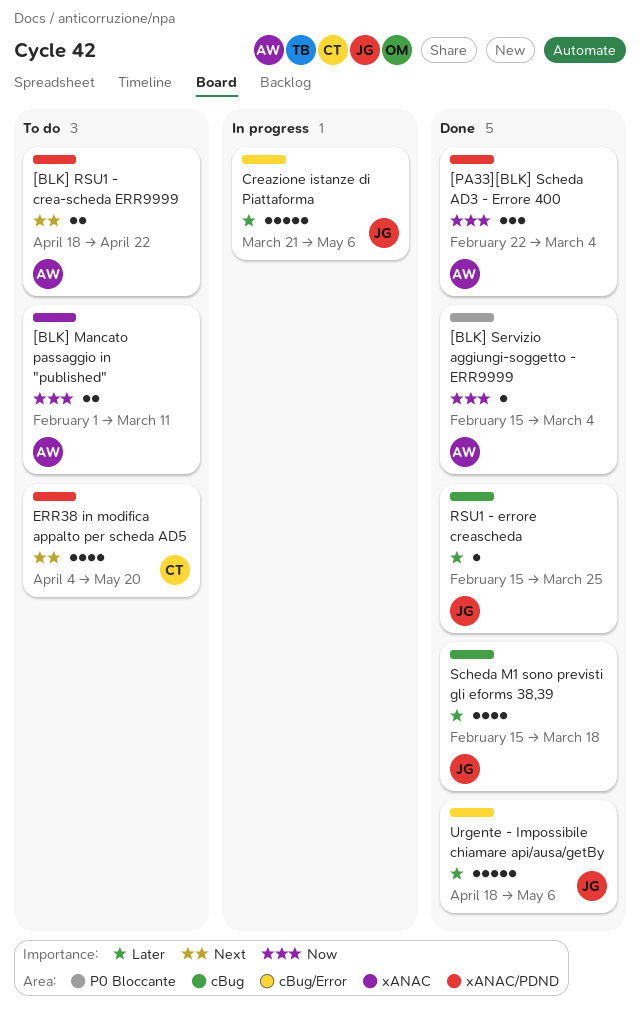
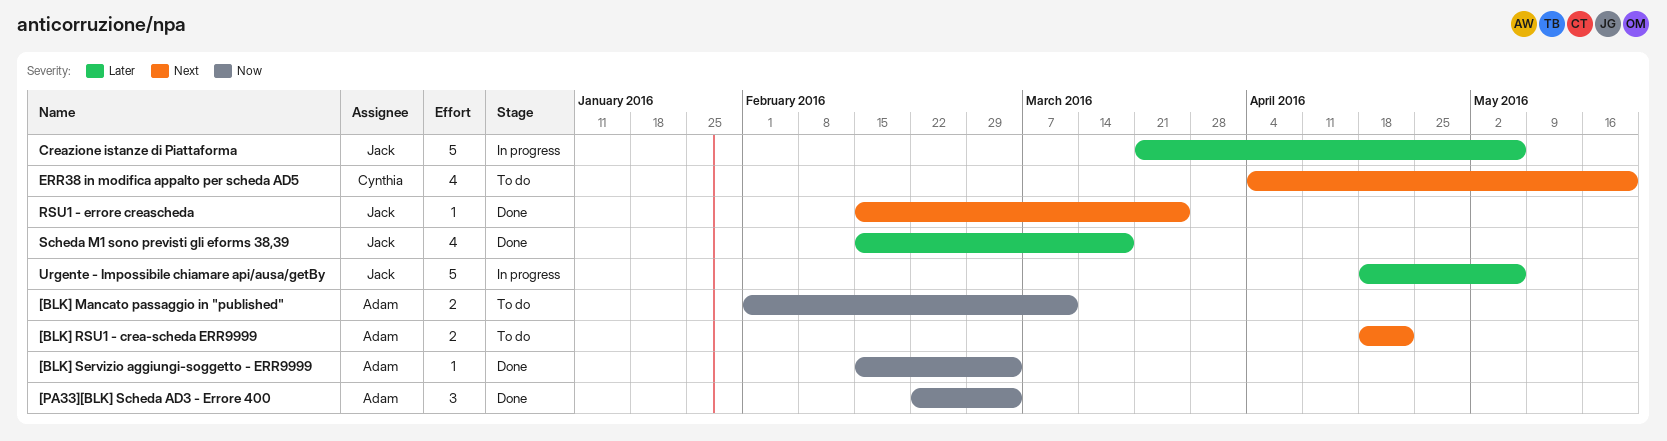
RSU1 - errore creascheda, priority: Later -> Next
Urgente - Impossibile chiamare api/ausa/getBy, status: Done -> In progress

